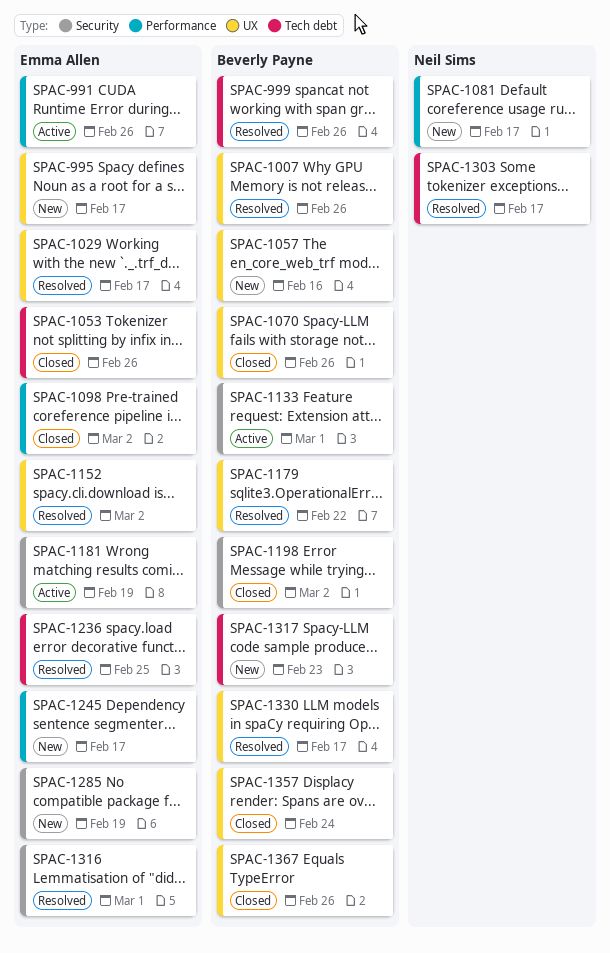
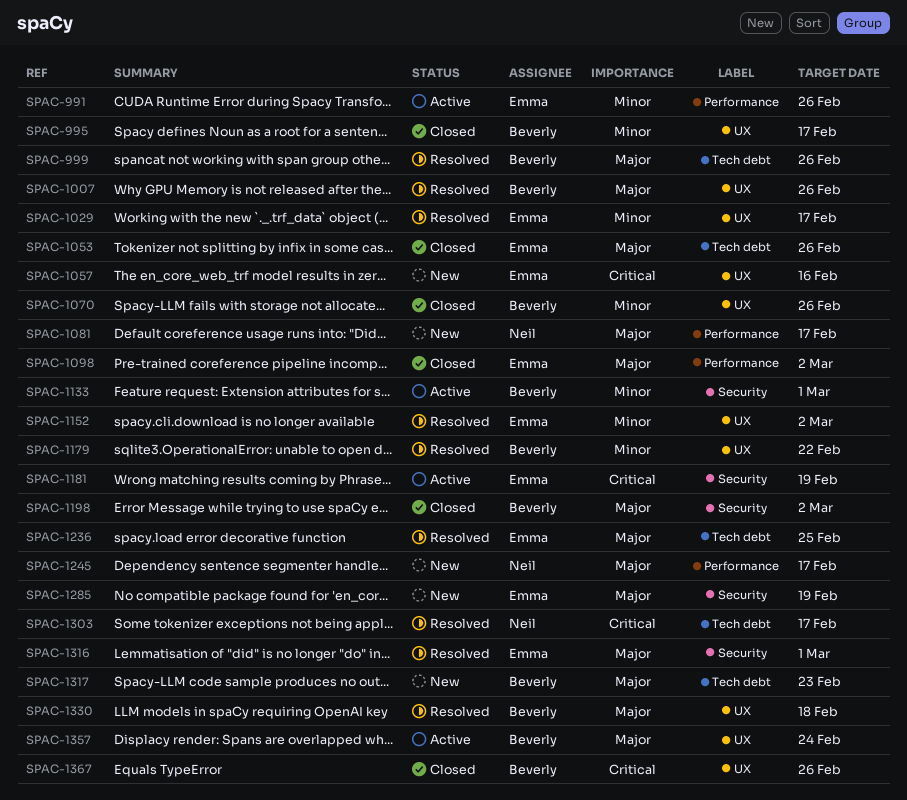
SPAC-995, status: New -> Closed
SPAC-995, owner: Emma Allen -> Beverly Payne
SPAC-1057, owner: Beverly Payne -> Emma Allen
SPAC-1245, owner: Emma Allen -> Neil Sims
SPAC-1330, due: Feb 17 -> Feb 18
SPAC-1357, status: Closed -> Active

